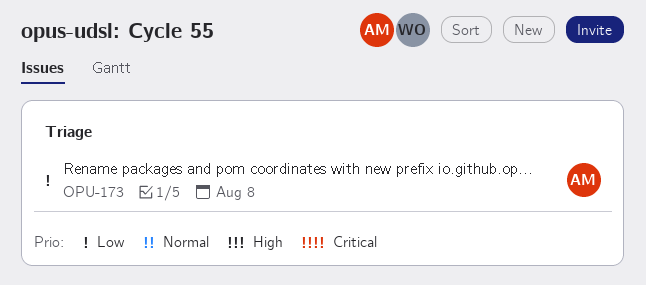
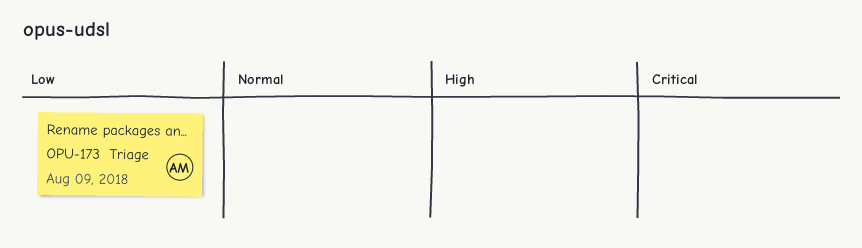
OPU-173, due: Aug 8 -> Aug 9

